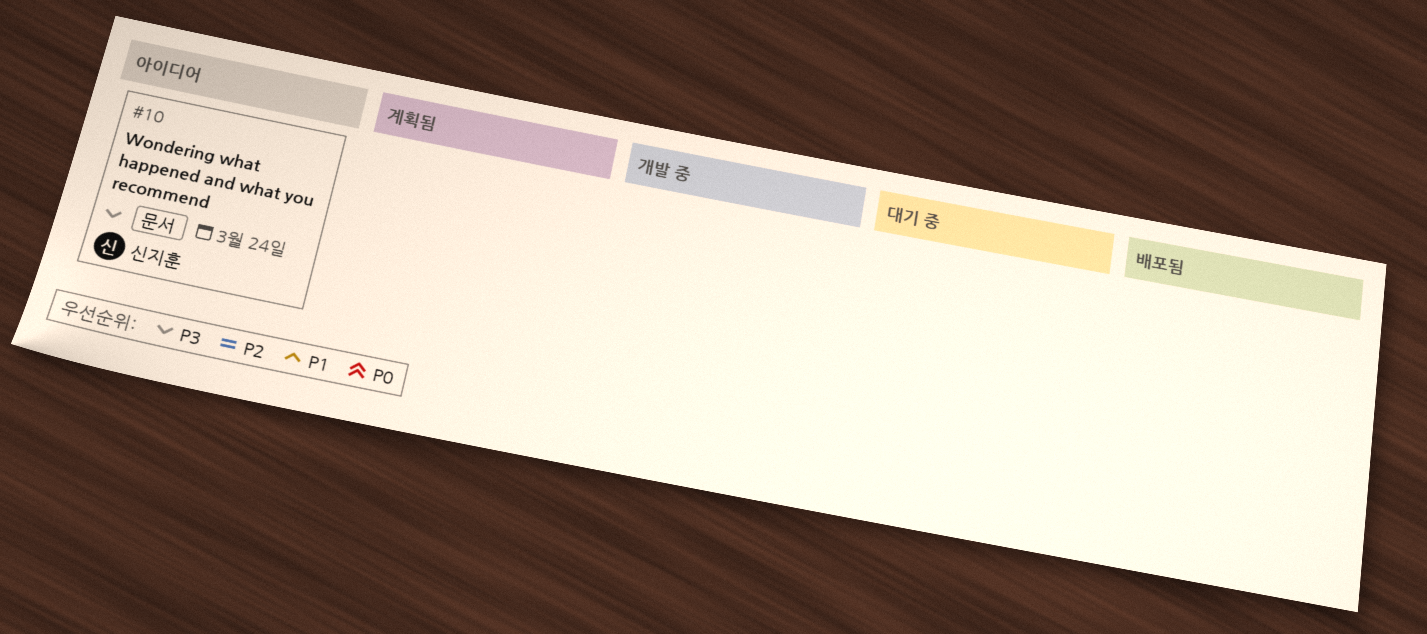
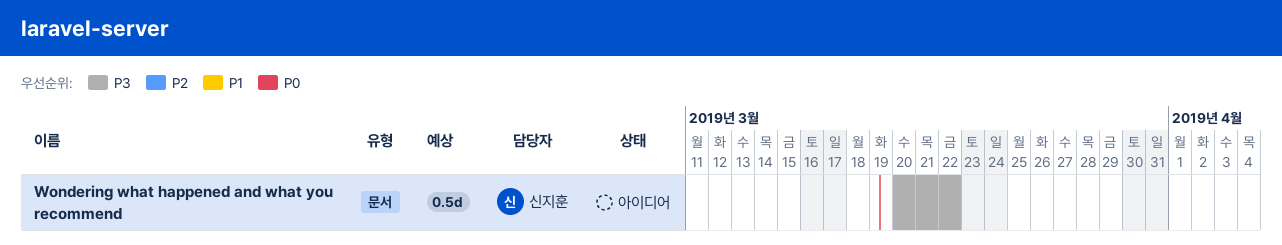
Wondering what happened and what you recommend, due: Mar 24 -> Mar 22

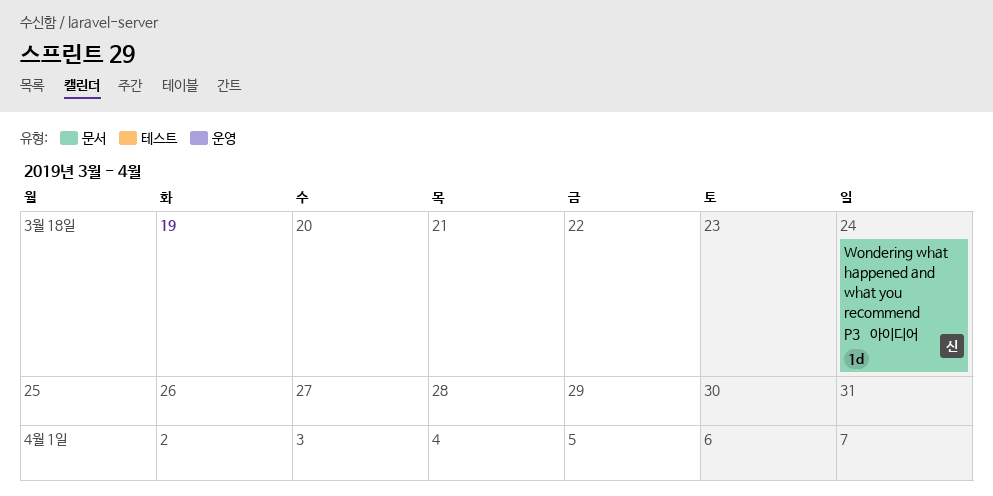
Wondering what happened and what you recommend, estimate: 0.5d -> 1d
Wondering what happened and what you recommend, due: Mar 22 -> Mar 24

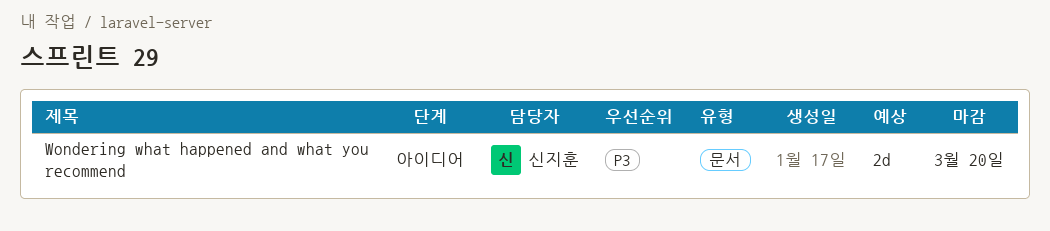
Wondering what happened and what you recommend, estimate: 1d -> 2d
Wondering what happened and what you recommend, due: Mar 24 -> Mar 20

